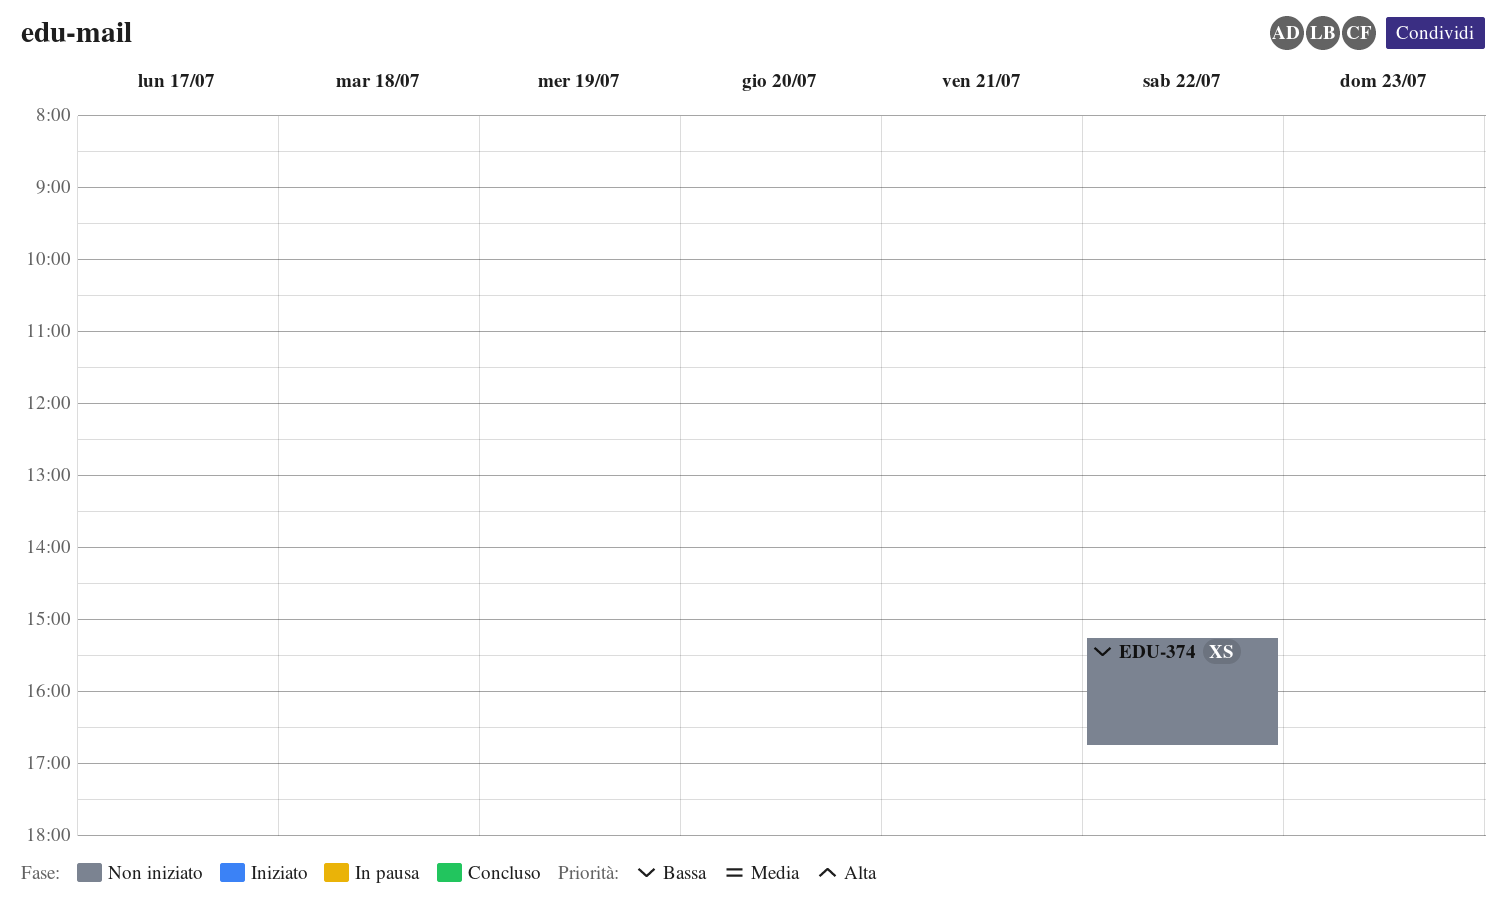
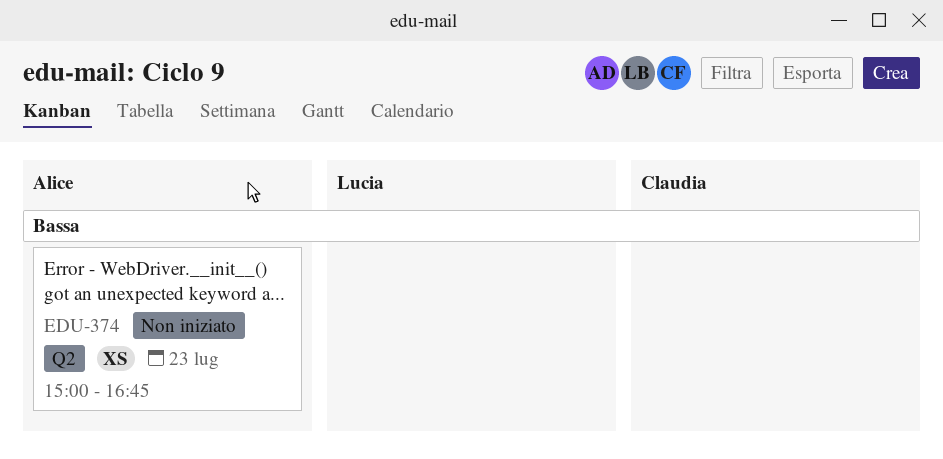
EDU-374, day: Jul 22 -> Jul 23
EDU-374, begins: 15:15 -> 15:00

